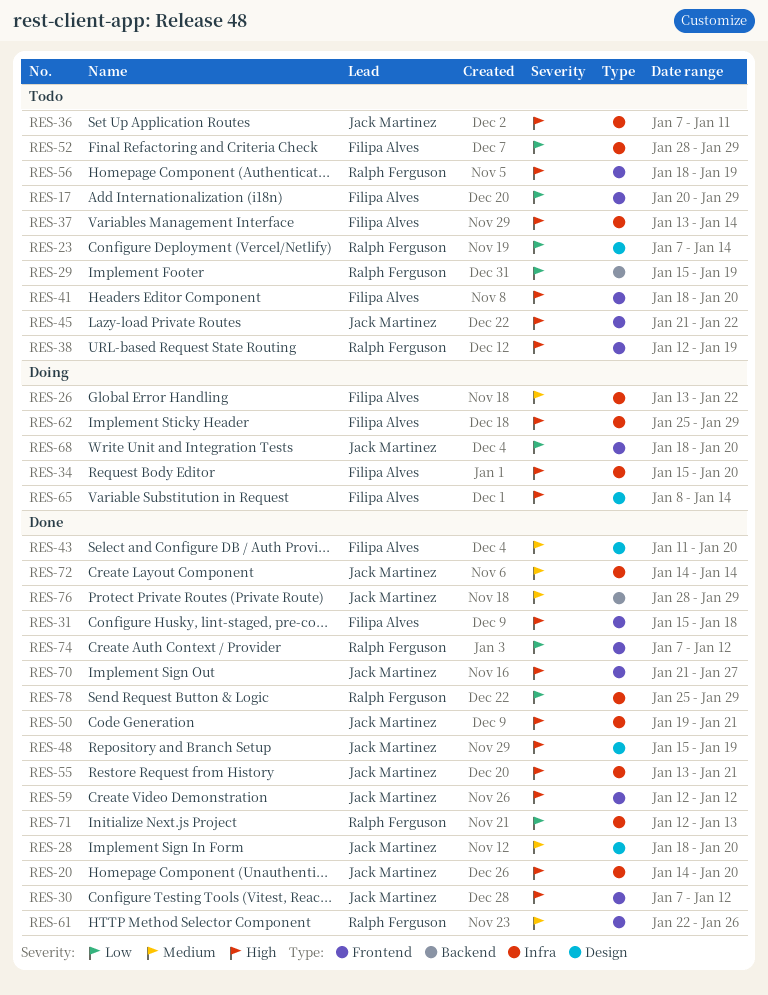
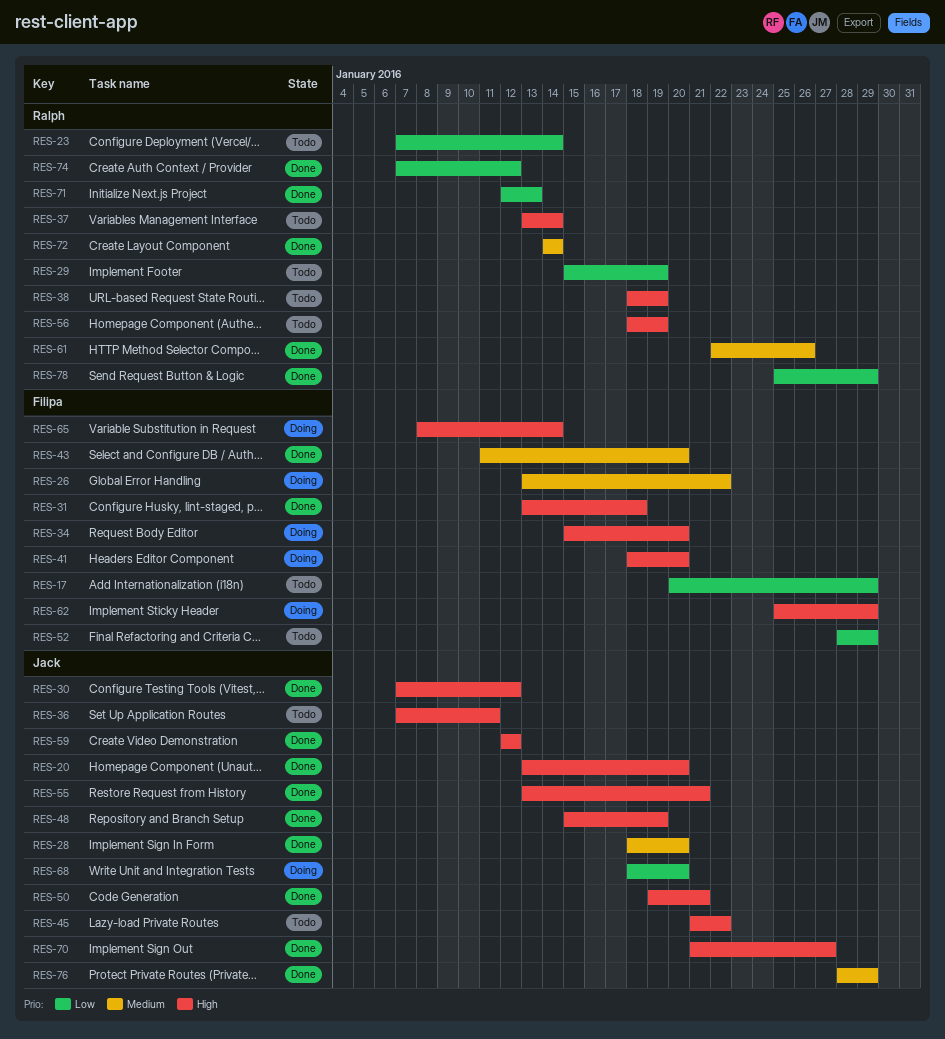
RES-20, start: Jan 14 -> Jan 13
RES-31, start: Jan 15 -> Jan 13
RES-37, owner: Filipa Alves -> Ralph Ferguson
RES-38, start: Jan 12 -> Jan 18
RES-41, status: Todo -> Doing
RES-72, owner: Jack Martinez -> Ralph Ferguson

